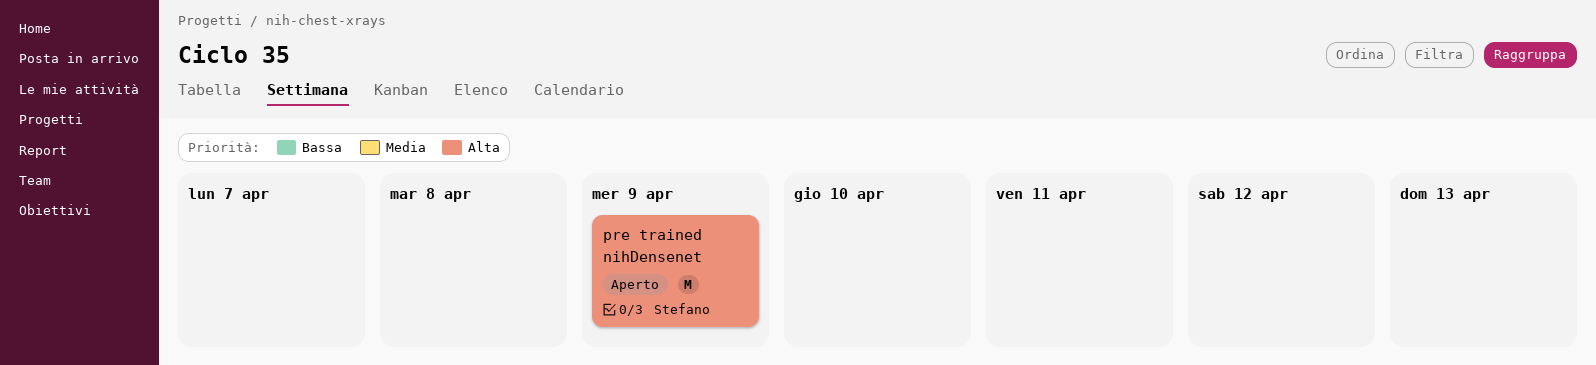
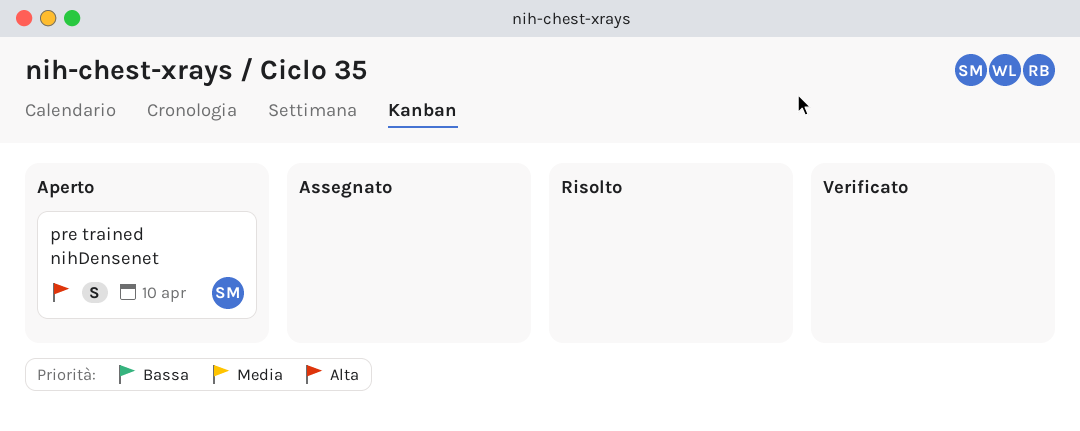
pre trained nihDensenet, estimate: M -> S
pre trained nihDensenet, due: Apr 9 -> Apr 10

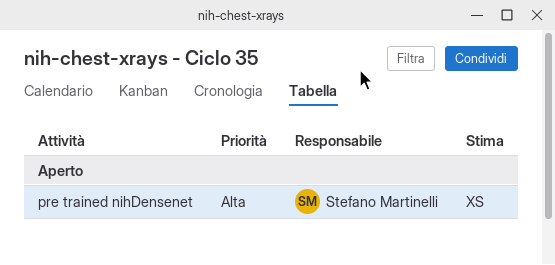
pre trained nihDensenet, estimate: S -> XS

